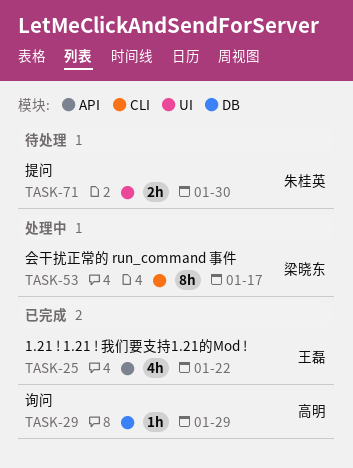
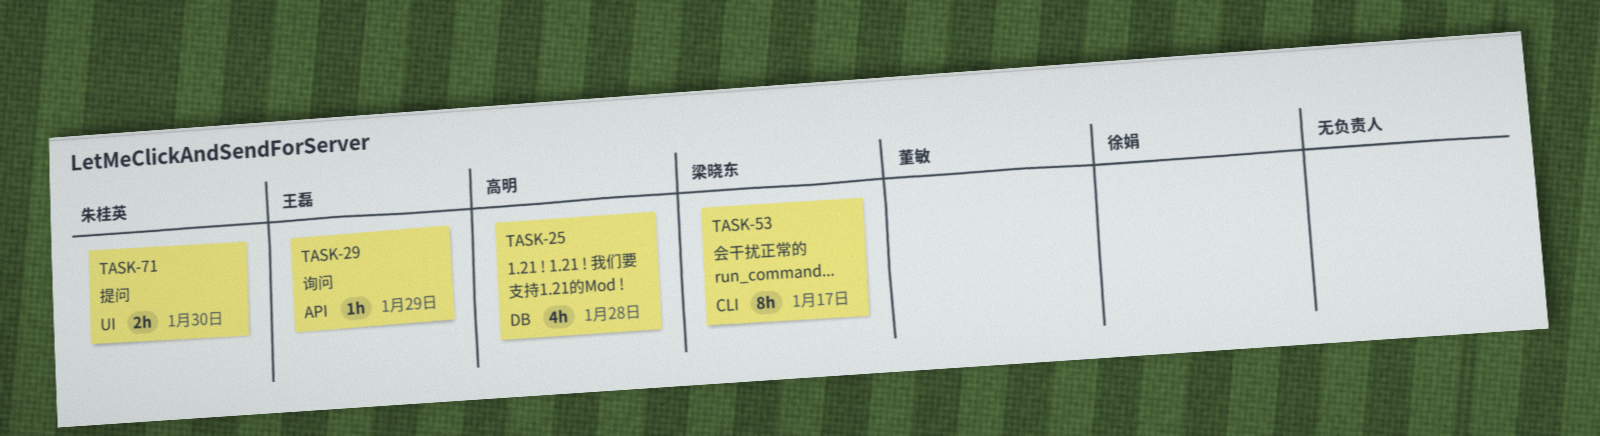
TASK-25, owner: 王磊 -> 高明
TASK-25, label: API -> DB
TASK-25, due: Jan 22 -> Jan 28
TASK-29, owner: 高明 -> 王磊
TASK-29, label: DB -> API

